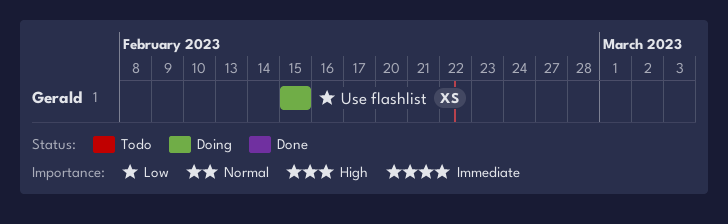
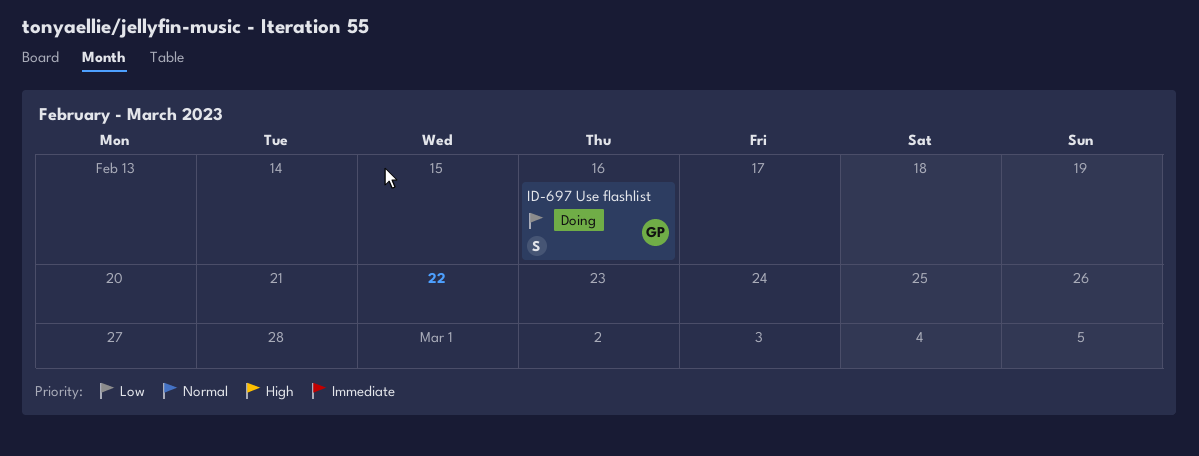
Use flashlist, estimate: XS -> S
Use flashlist, due: Feb 15 -> Feb 16

